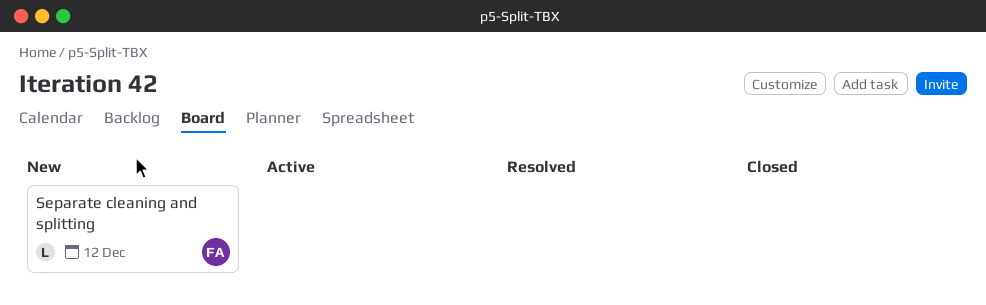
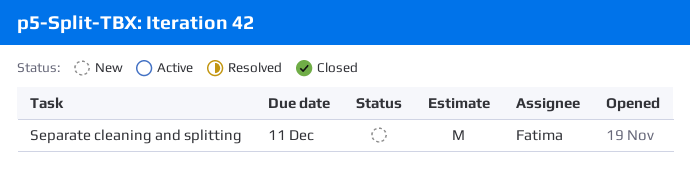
Separate cleaning and splitting, estimate: L -> M
Separate cleaning and splitting, due: Dec 12 -> Dec 11

